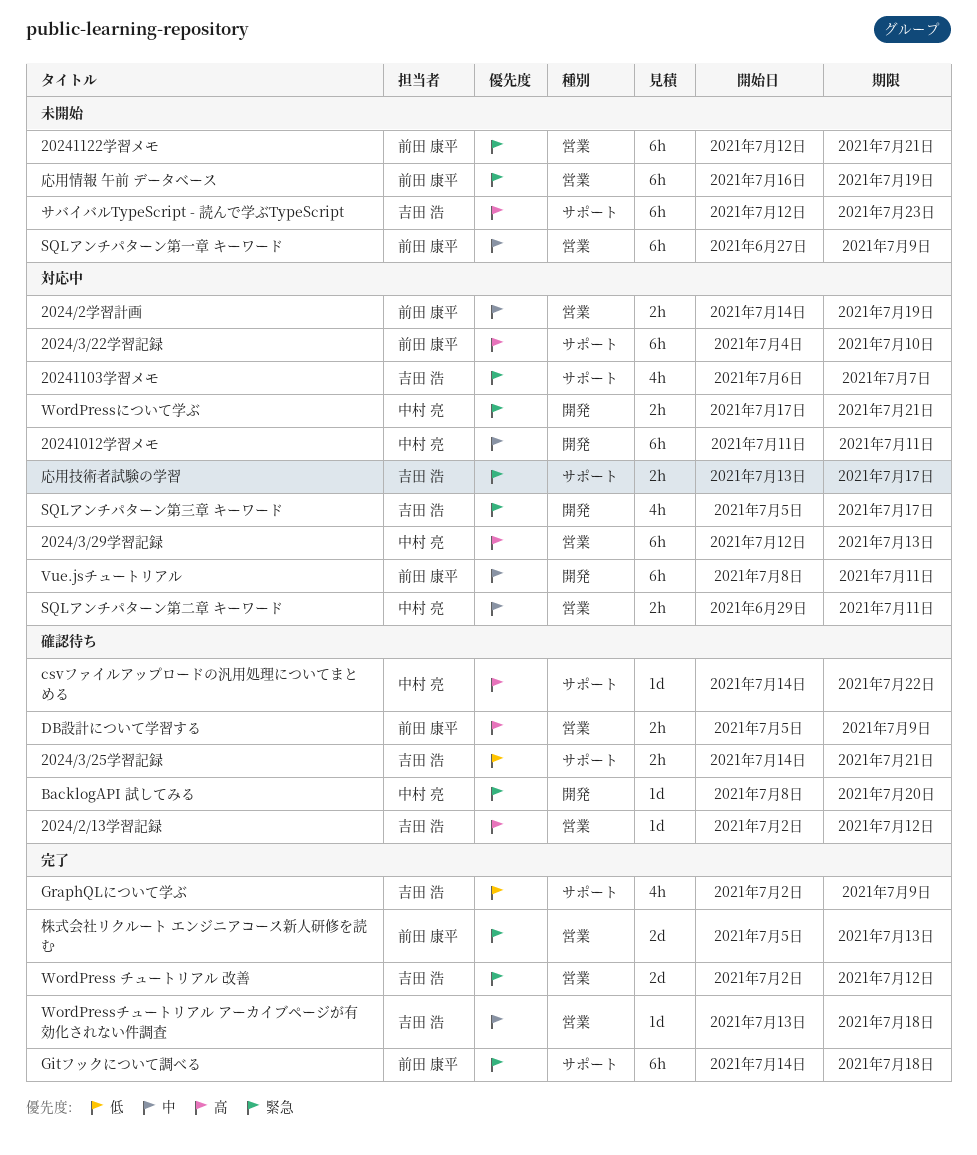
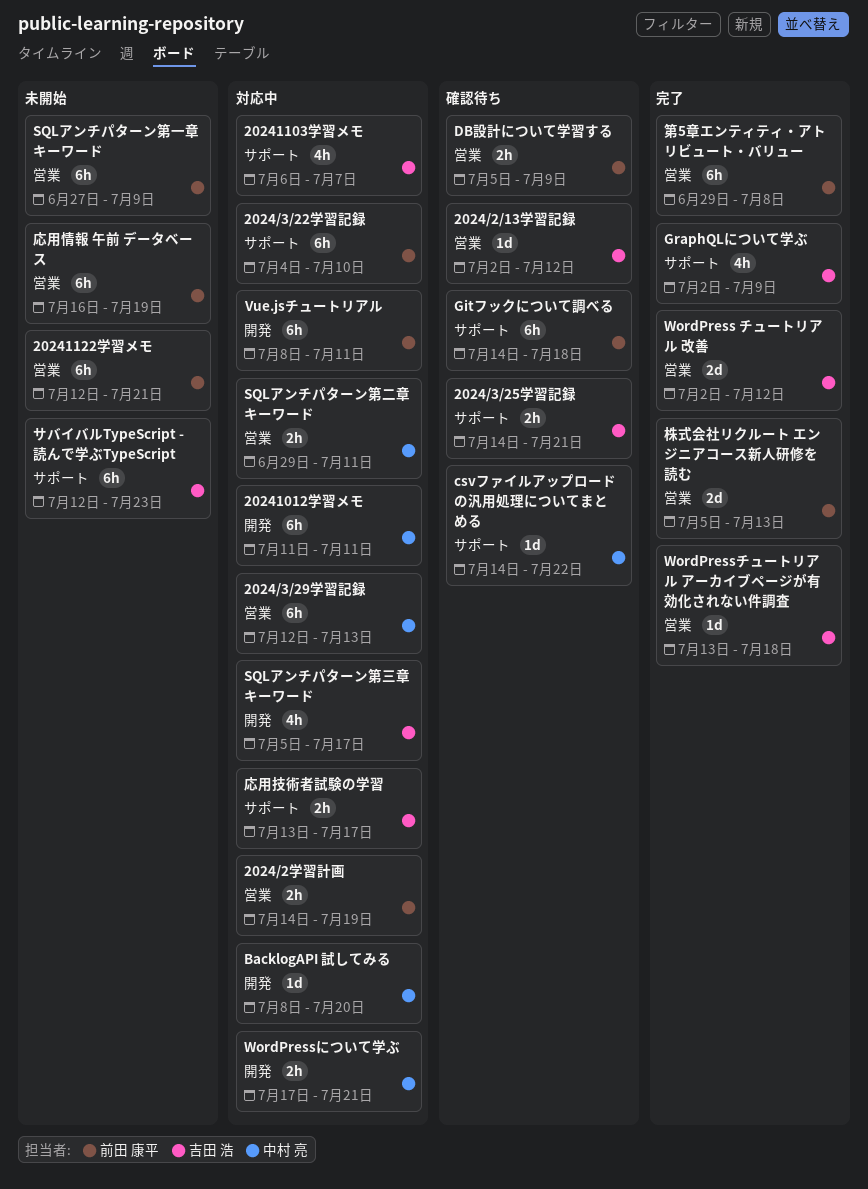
BacklogAPI 試してみる, status: 確認待ち -> 対応中
Gitフックについて調べる, status: 完了 -> 確認待ち
第5章エンティティ・アトリビュート・バリュー: none -> present

